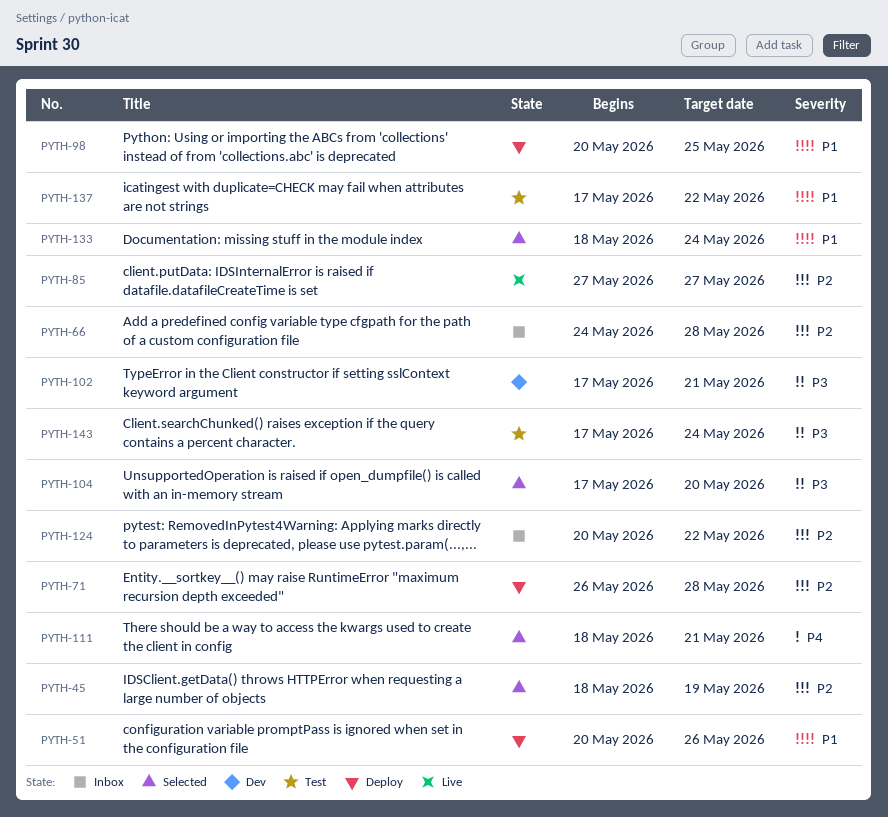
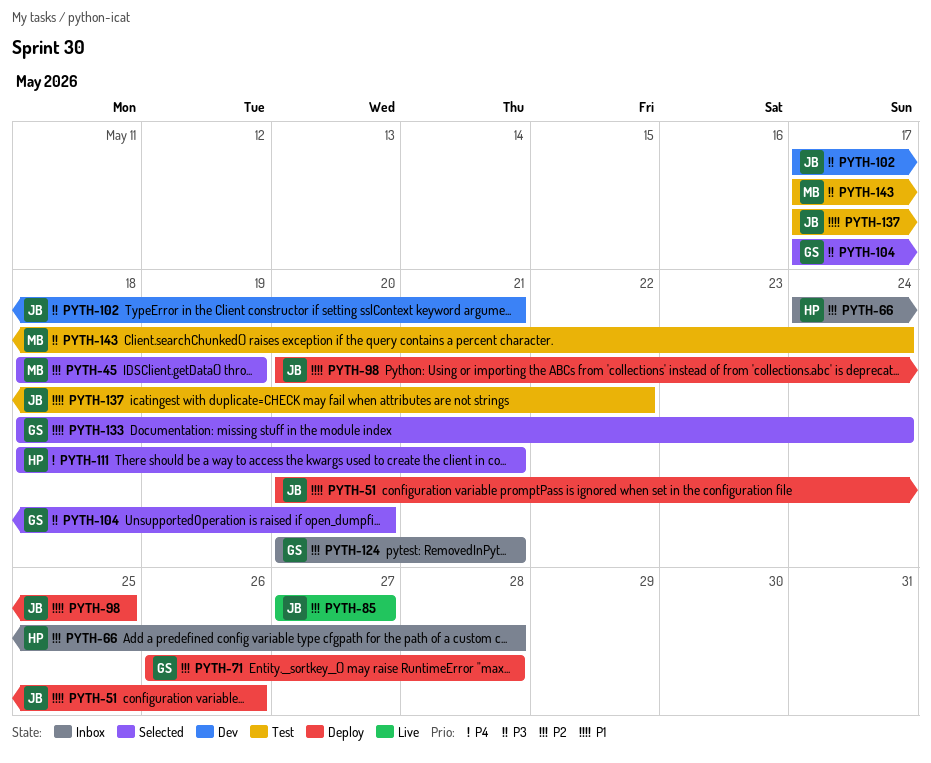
PYTH-124, due: May 22 -> May 21

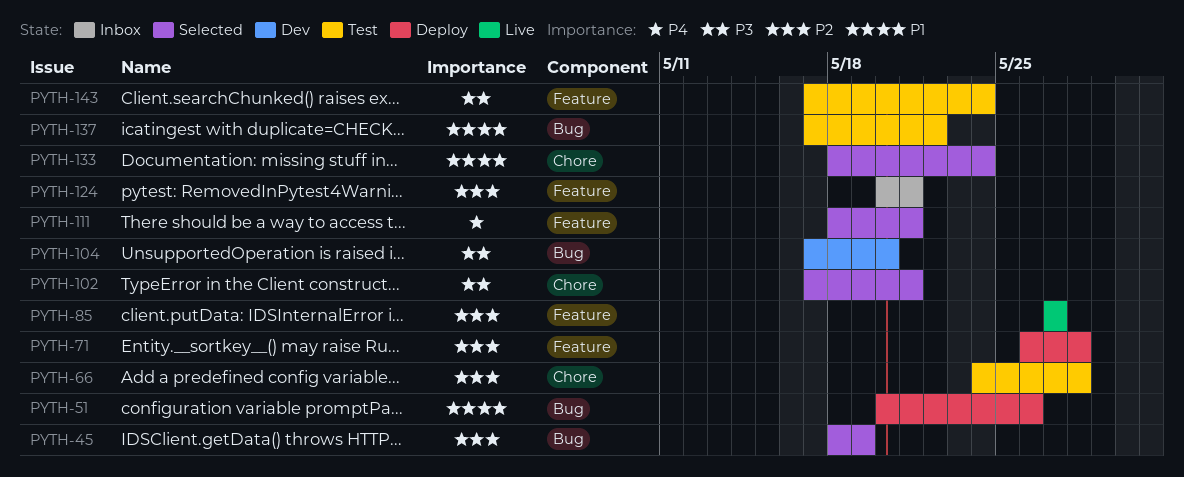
PYTH-66, status: Inbox -> Test
PYTH-98: present -> none
PYTH-102, status: Dev -> Selected
PYTH-104, status: Selected -> Dev

